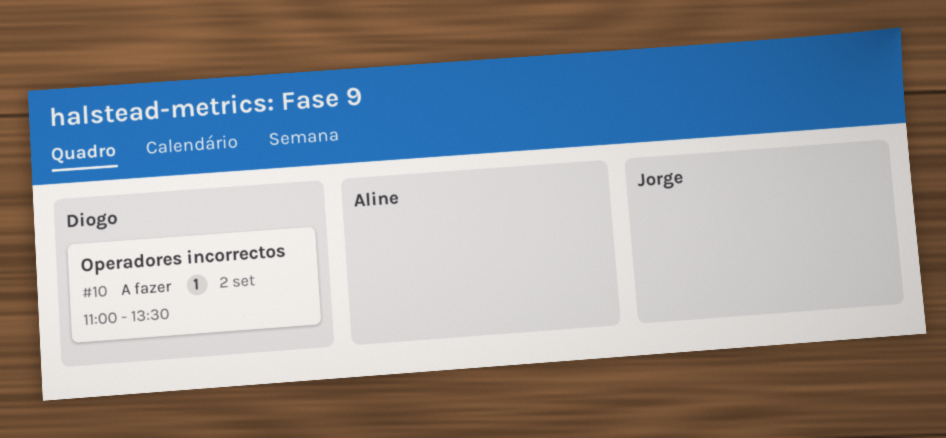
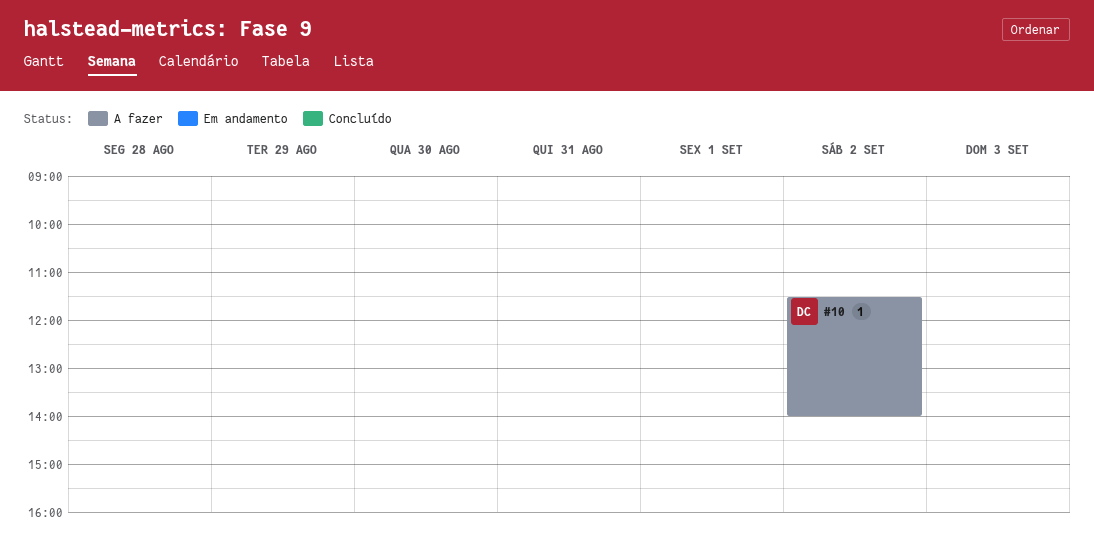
#10, begins: 11:00 -> 11:30
#10, ends: 13:30 -> 14:00

